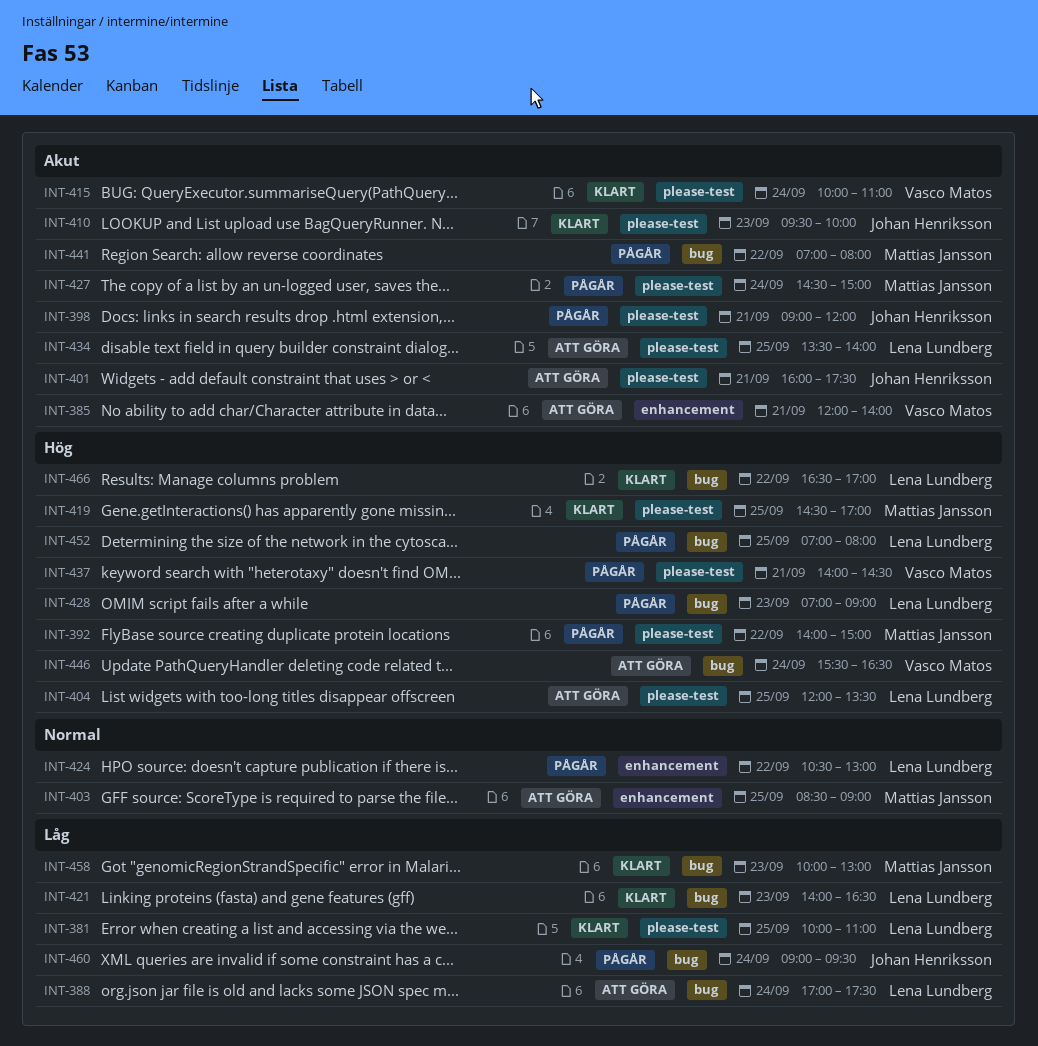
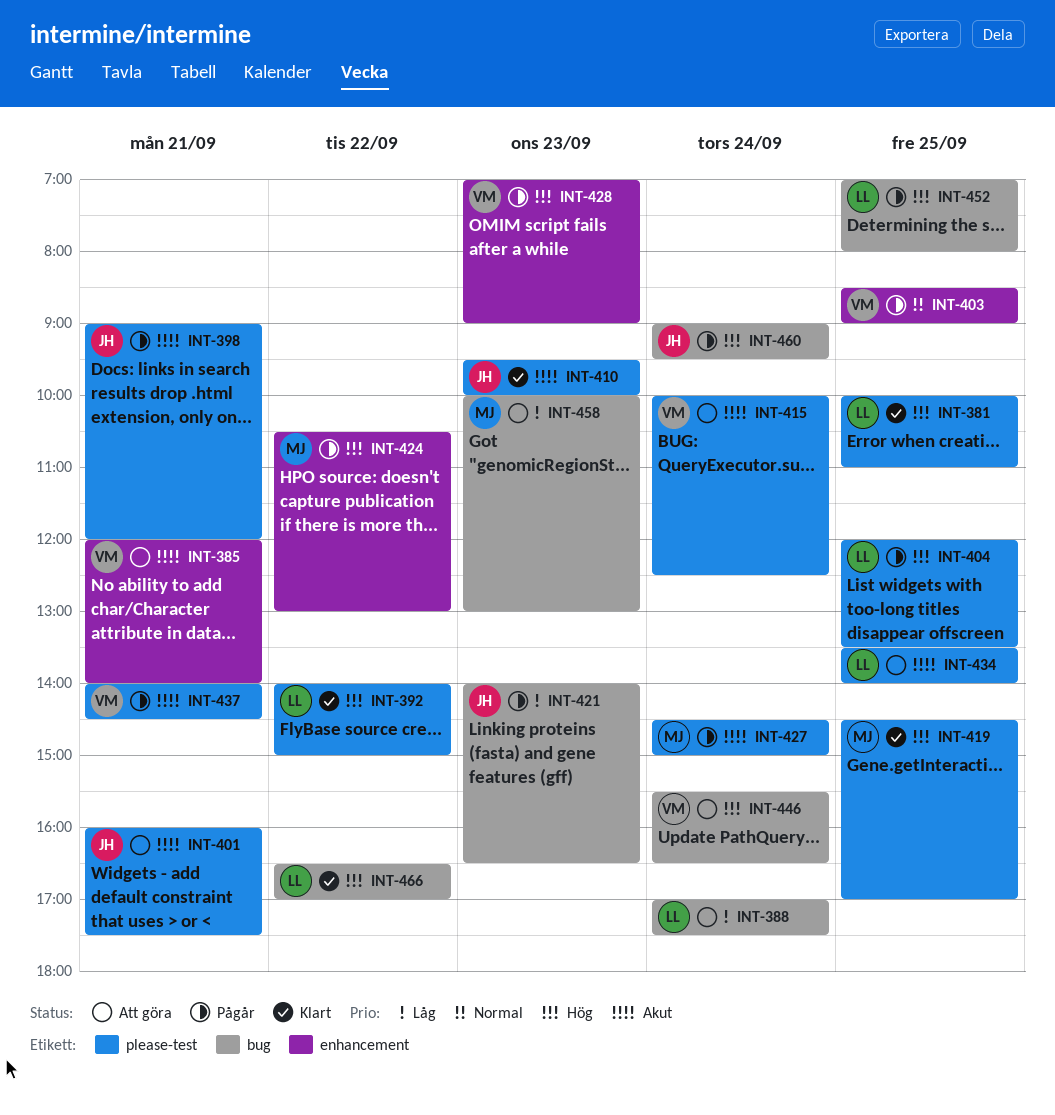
INT-381, priority: Låg -> Hög
INT-392, status: Pågår -> Klart
INT-392, owner: Mattias Jansson -> Lena Lundberg
INT-403, status: Att göra -> Pågår
INT-403, owner: Mattias Jansson -> Vasco Matos
INT-404, status: Att göra -> Pågår
INT-415, status: Klart -> Att göra
INT-415, ends: 11:00 -> 12:30
INT-421, status: Klart -> Pågår
INT-421, owner: Lena Lundberg -> Johan Henriksson
INT-424, owner: Lena Lundberg -> Mattias Jansson
INT-424, priority: Normal -> Hög
INT-428, owner: Lena Lundberg -> Vasco Matos
INT-428, label: bug -> enhancement
INT-437, priority: Hög -> Akut
INT-441: present -> none
INT-458, status: Klart -> Att göra
INT-460, priority: Låg -> Hög

